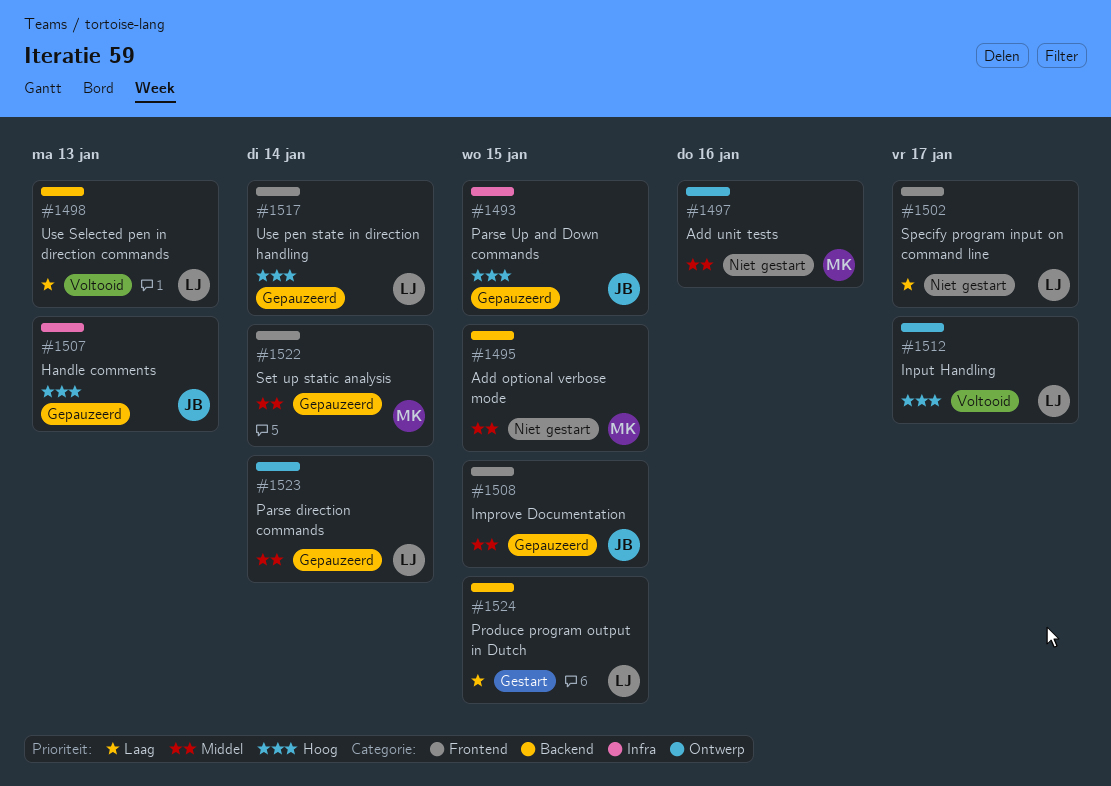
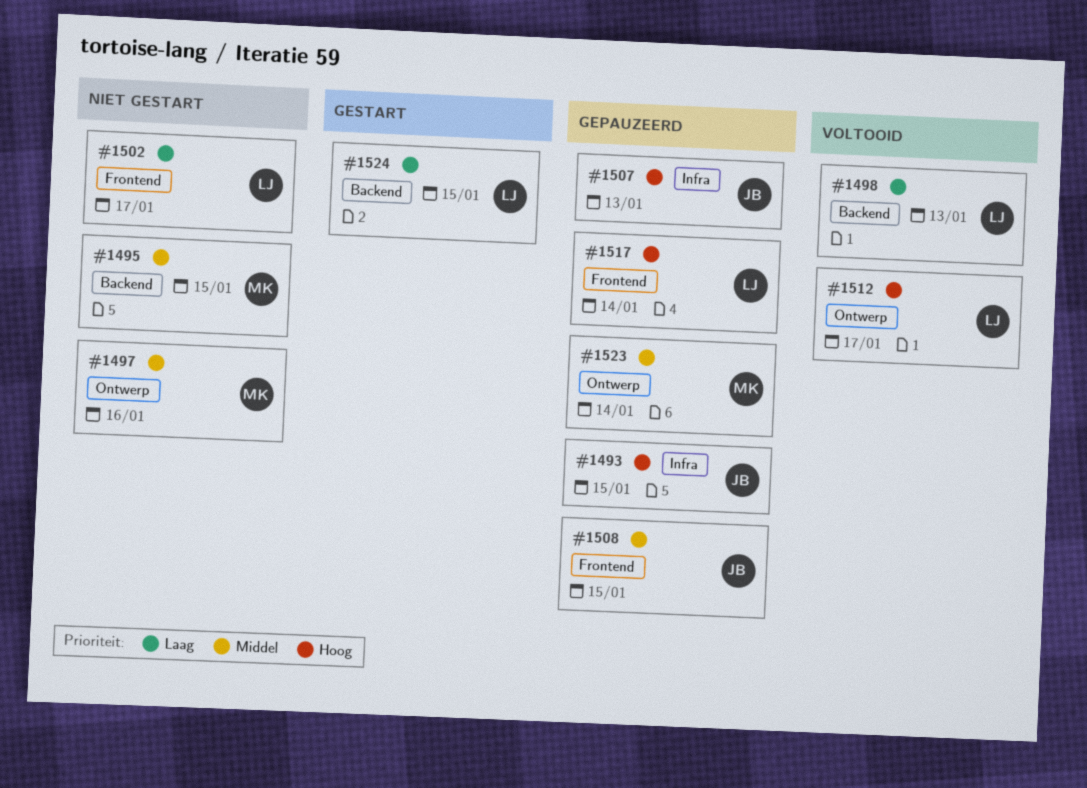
#1522: present -> none
#1523, owner: LJ -> MK

